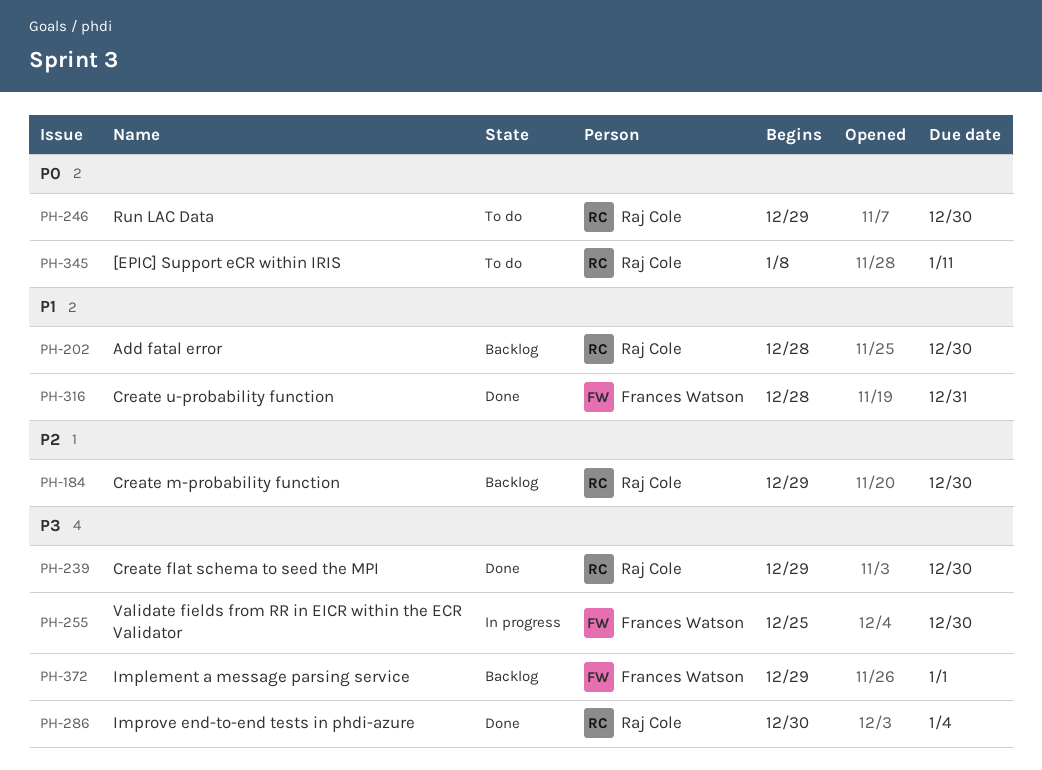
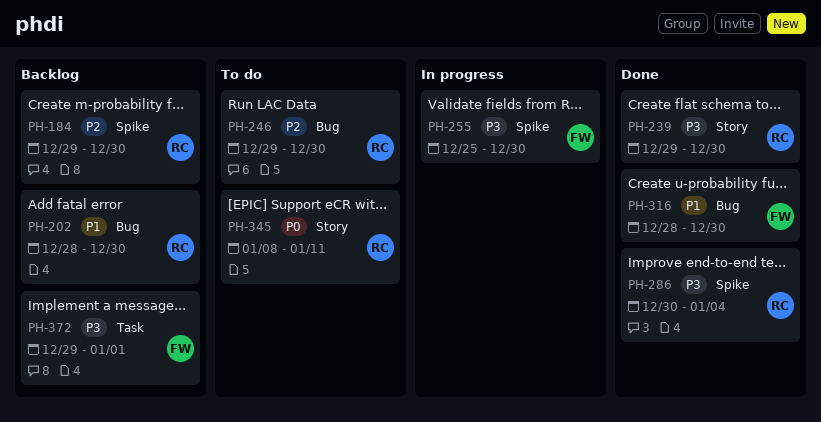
PH-246, priority: P0 -> P2
PH-316, due: Dec 31 -> Dec 30

